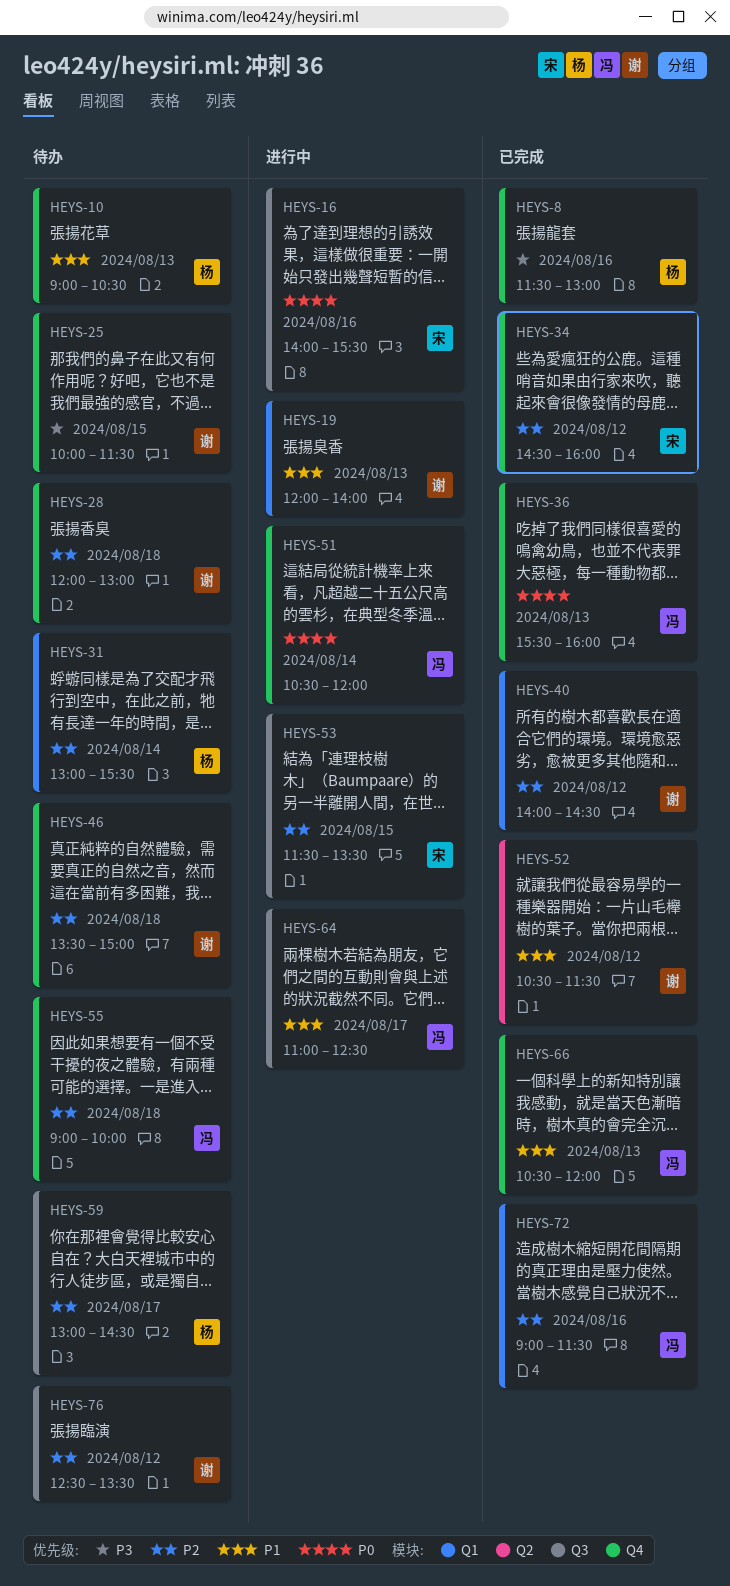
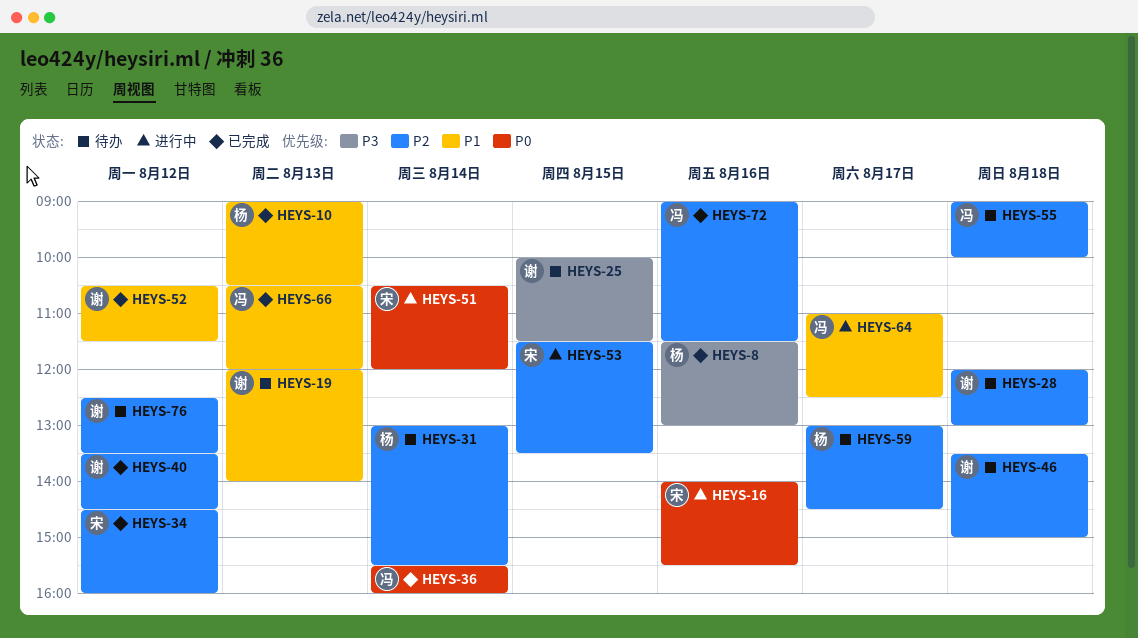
HEYS-10, status: 待办 -> 已完成
HEYS-19, status: 进行中 -> 待办
HEYS-36, day: Aug 13 -> Aug 14
HEYS-40, begins: 14:00 -> 13:30
HEYS-51, owner: 冯 -> 宋

